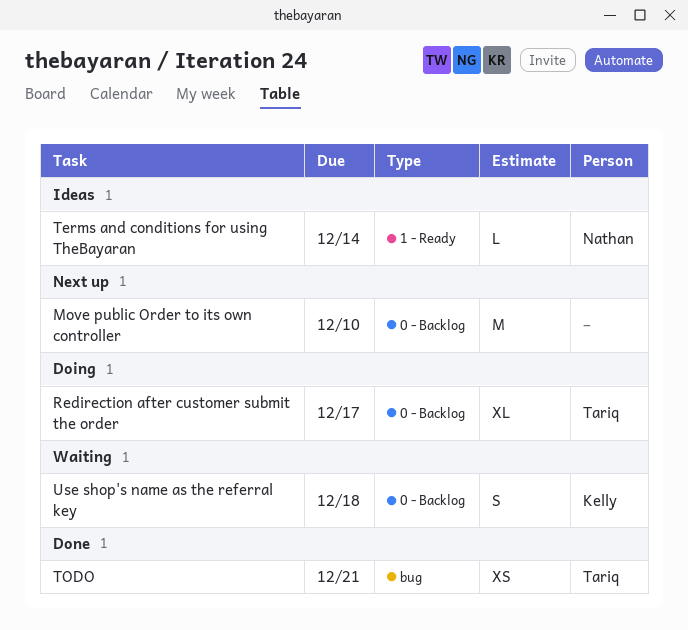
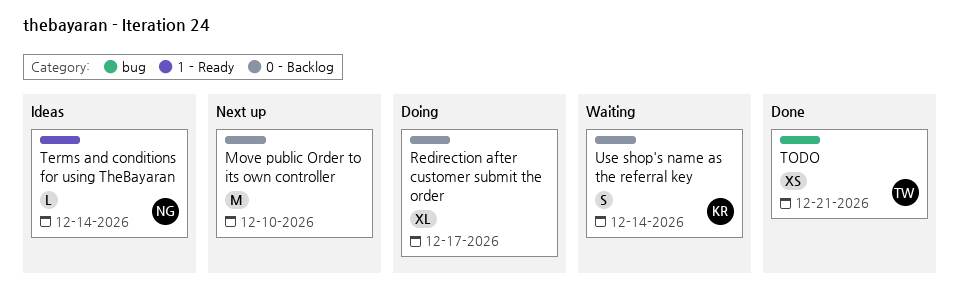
Redirection after customer submit the order, owner: Tariq -> none
Use shop's name as the referral key, due: Dec 18 -> Dec 14

